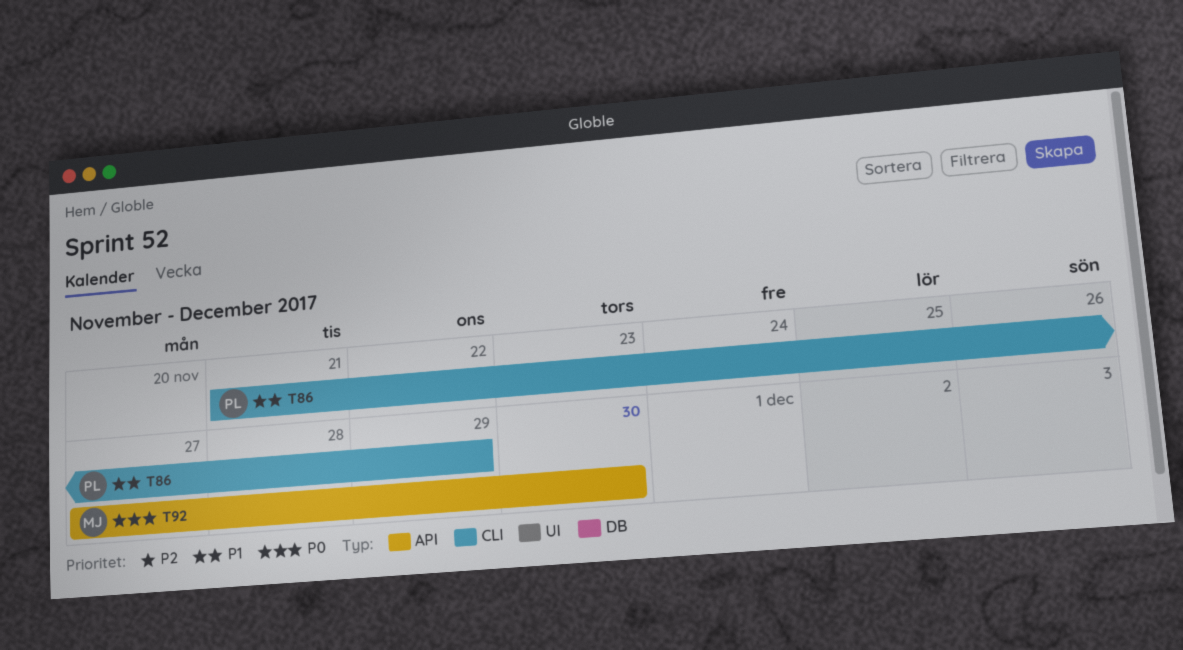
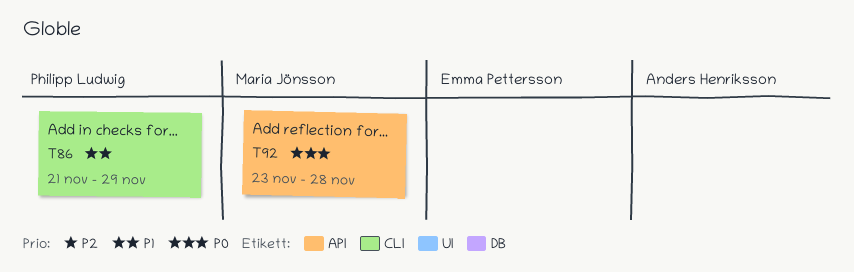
T92, start: Nov 27 -> Nov 23
T92, due: Nov 30 -> Nov 28

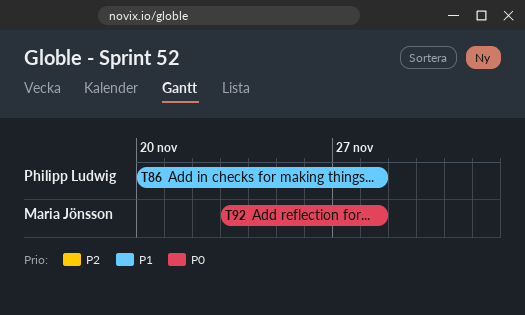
T86, start: Nov 21 -> Nov 20
T86, due: Nov 29 -> Nov 28

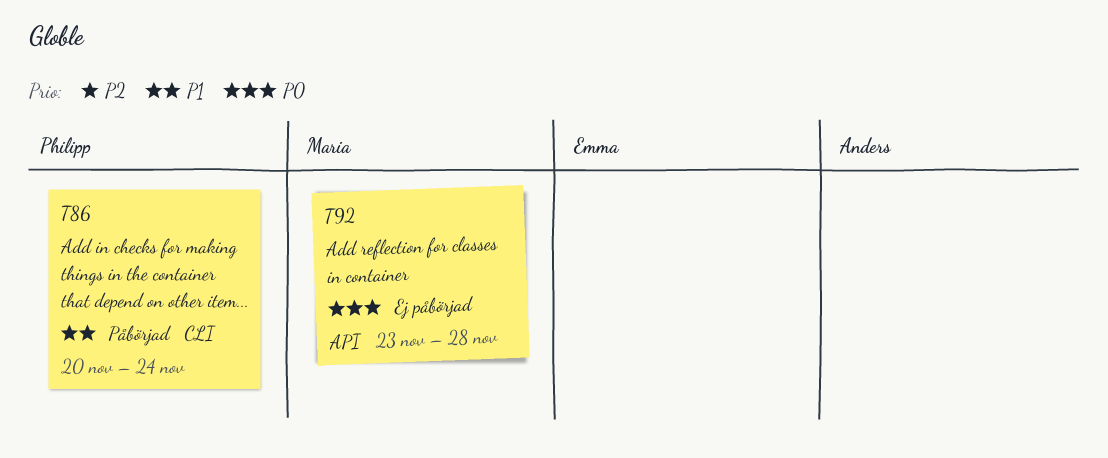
T86, due: Nov 28 -> Nov 24

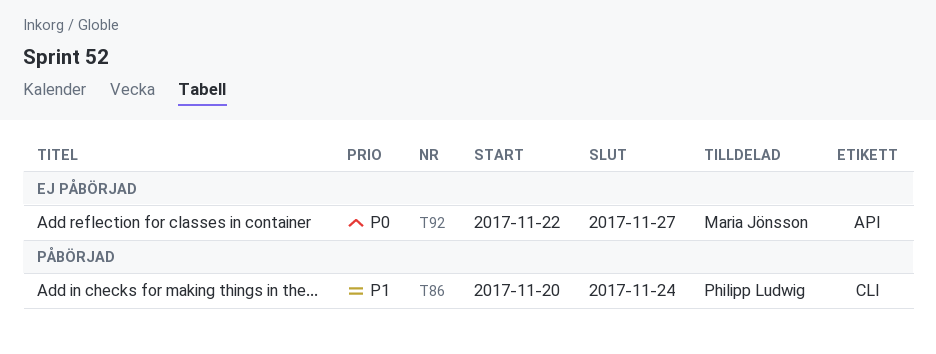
T92, start: Nov 23 -> Nov 22
T92, due: Nov 28 -> Nov 27

